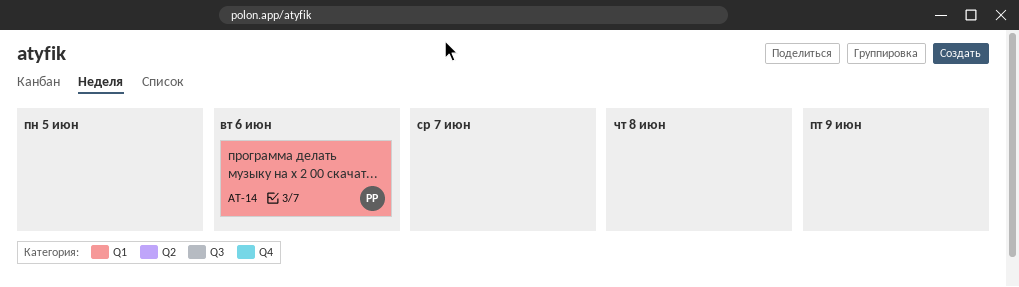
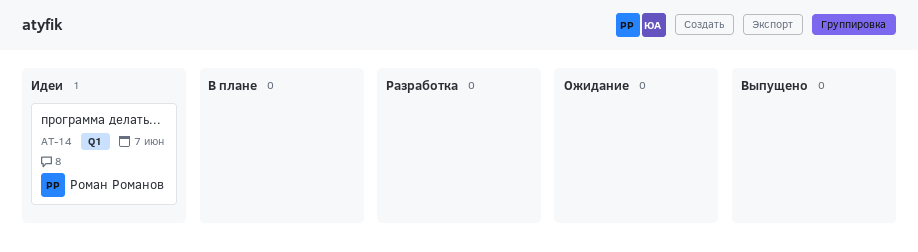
AT-14, due: Jun 6 -> Jun 7

